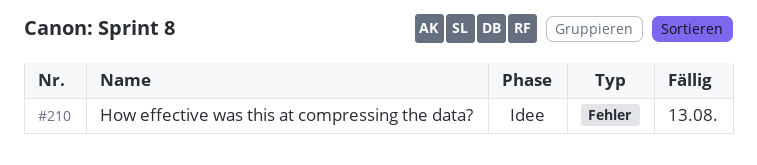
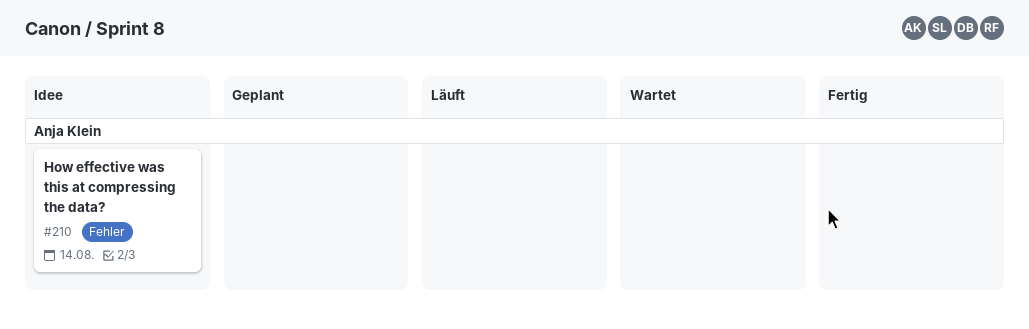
#210, due: Aug 13 -> Aug 14

